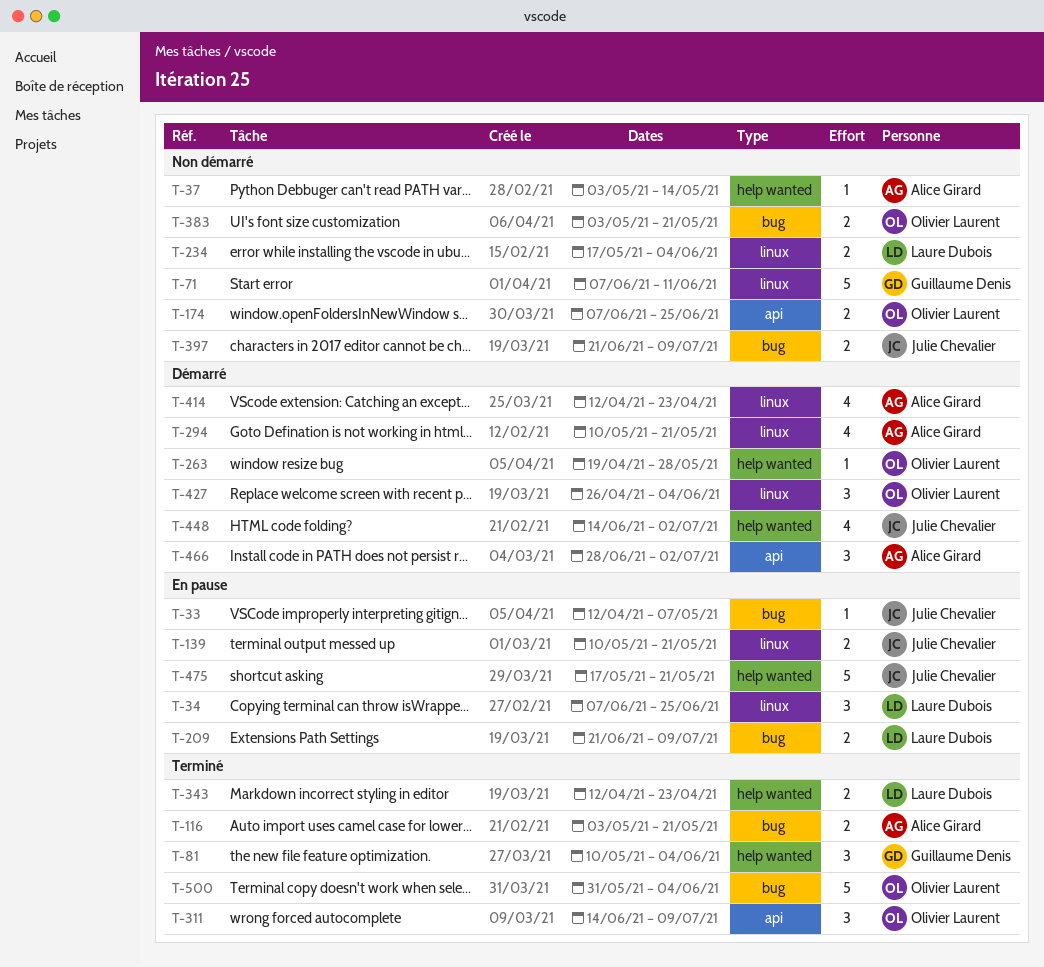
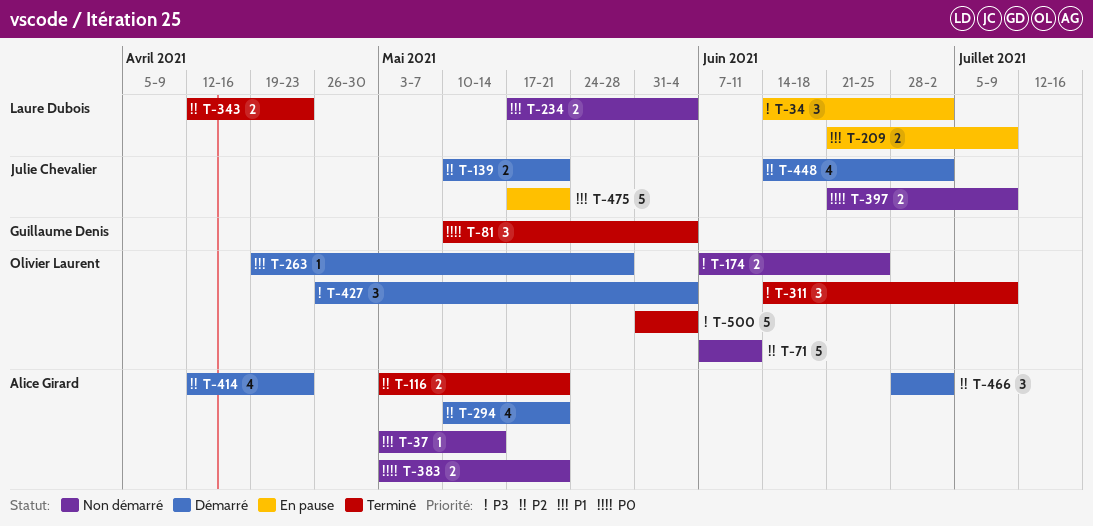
T-33: present -> none
T-34, start: Jun 7 -> Jun 14
T-34, due: Jun 25 -> Jul 2
T-71, owner: Guillaume Denis -> Olivier Laurent
T-139, status: En pause -> Démarré
T-383, owner: Olivier Laurent -> Alice Girard

